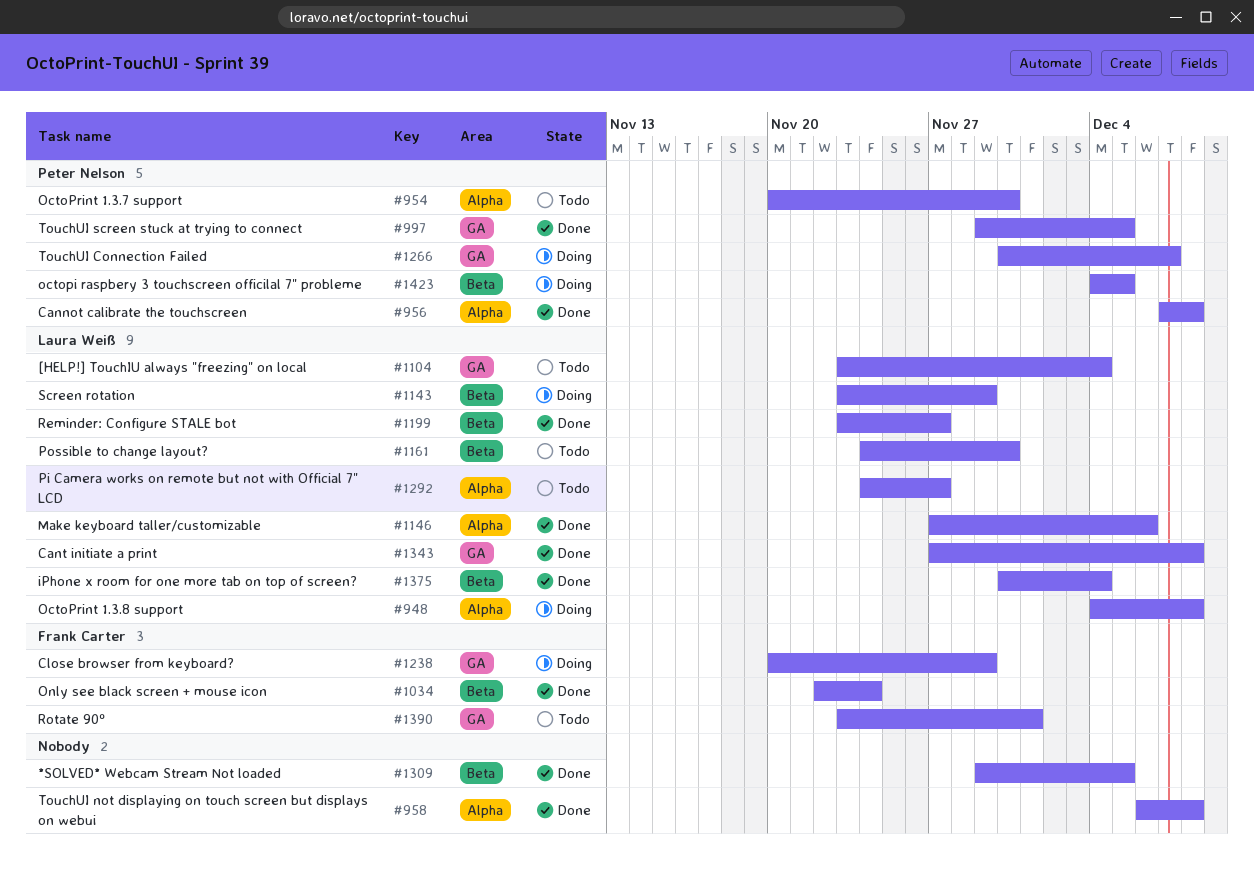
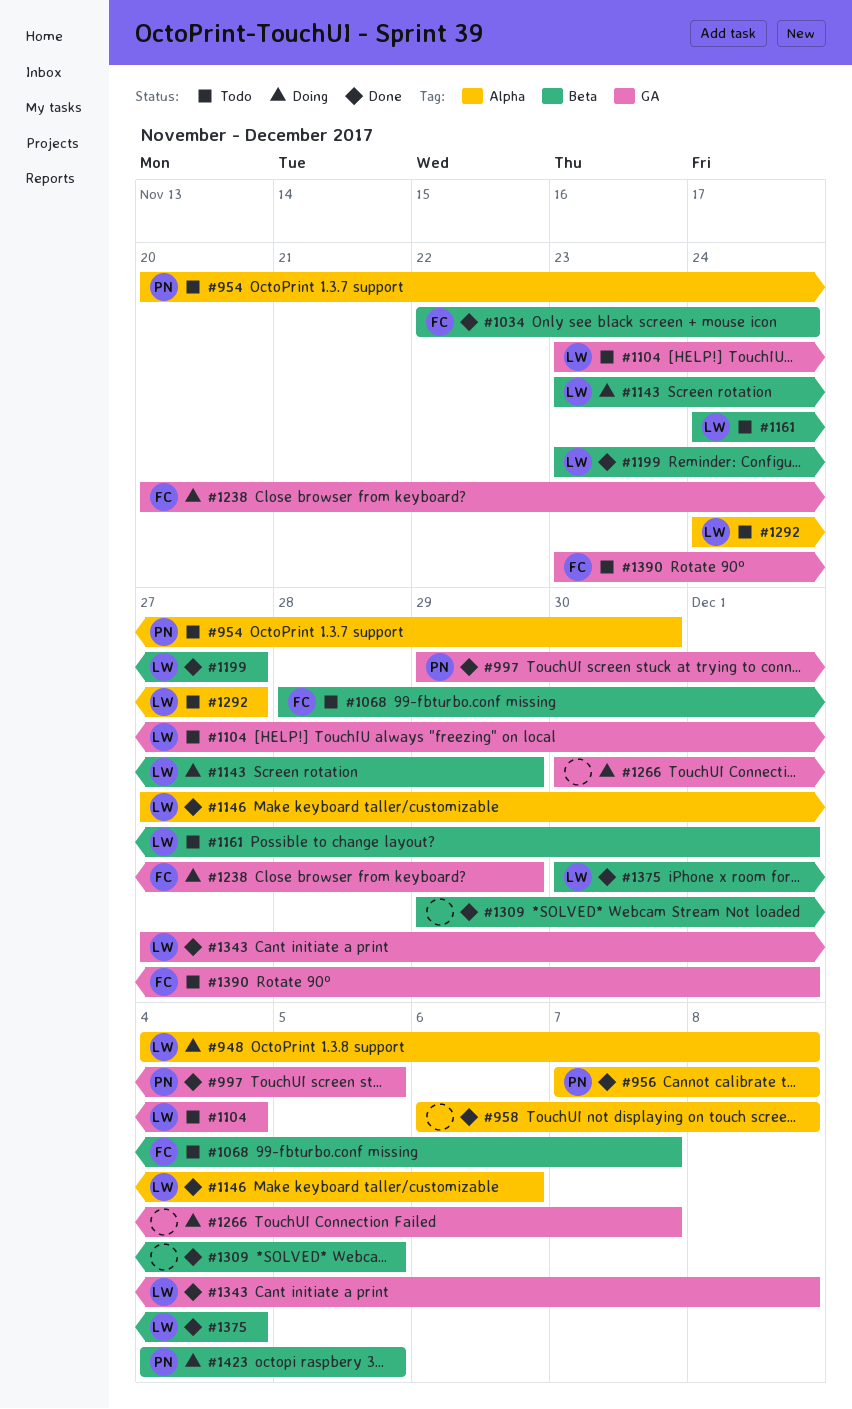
#1068: none -> present
#1161, due: Nov 30 -> Dec 1
#1266, owner: Peter Nelson -> none

